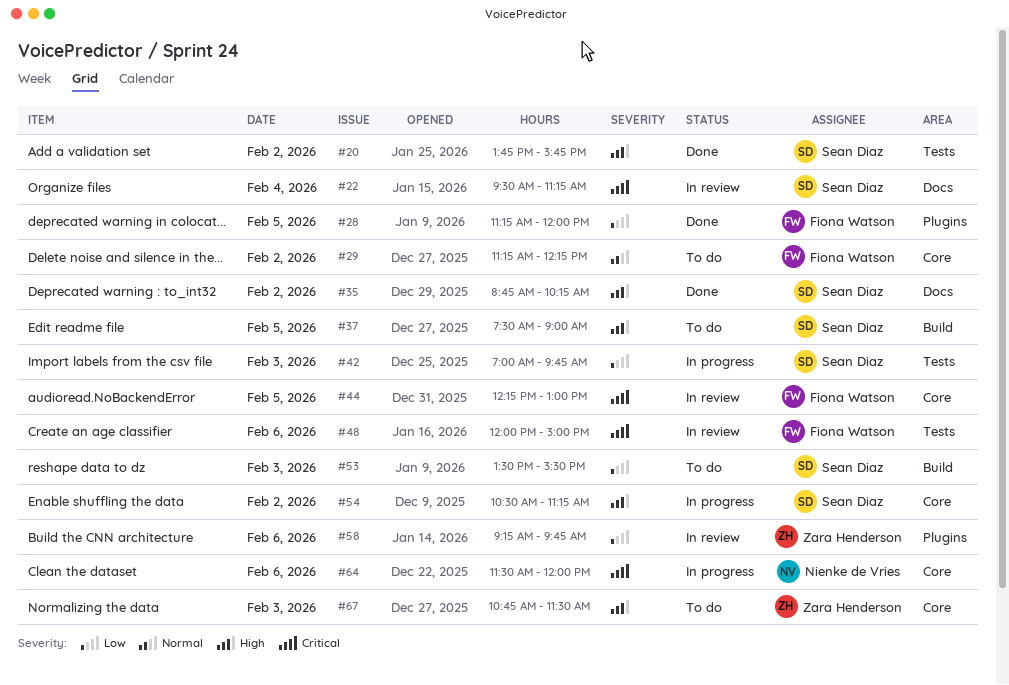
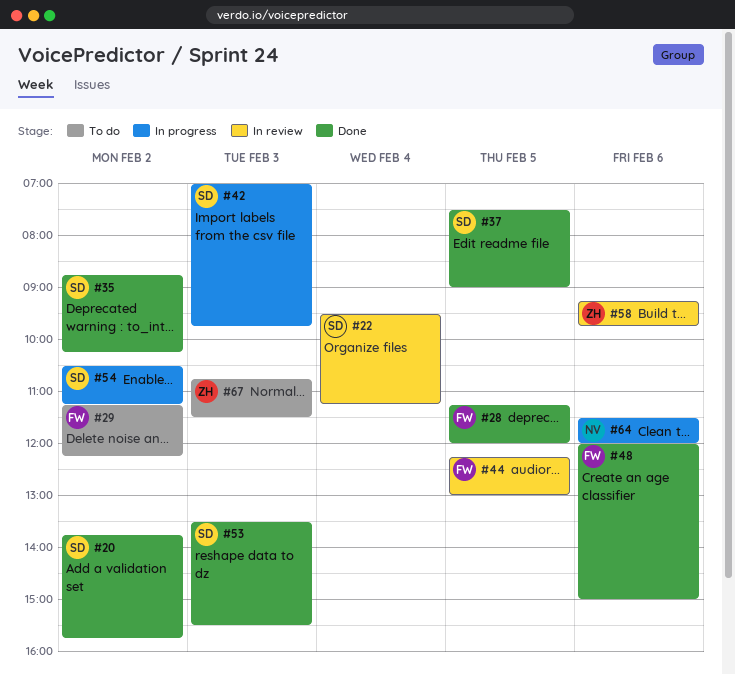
#37, status: To do -> Done
#48, status: In review -> Done
#53, status: To do -> Done

